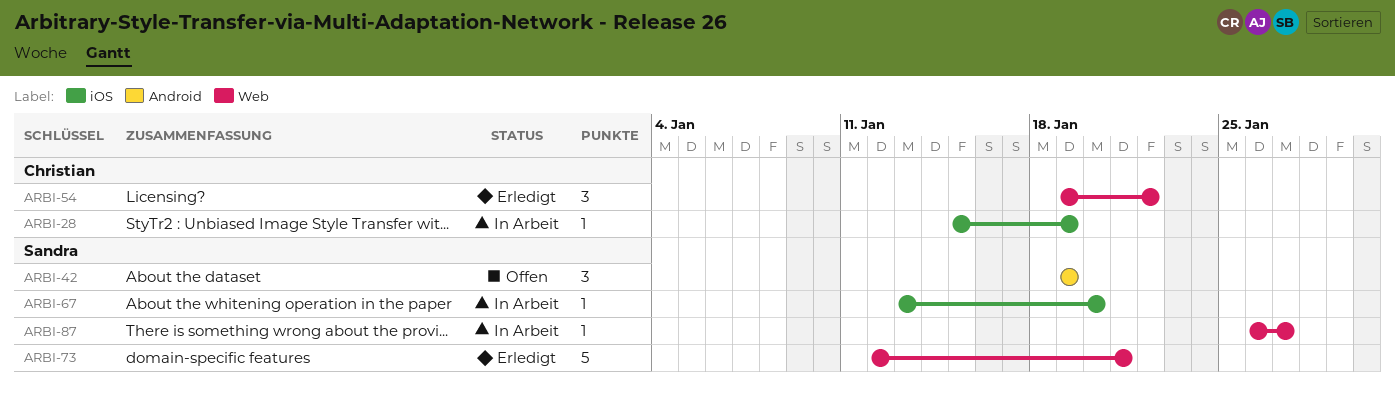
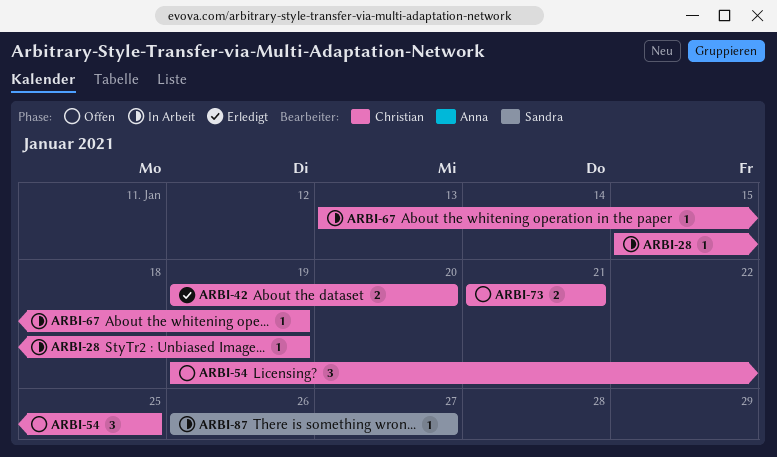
ARBI-42, status: Offen -> Erledigt
ARBI-42, owner: Sandra -> Christian
ARBI-42, estimate: 3 -> 2
ARBI-42, due: Jan 19 -> Jan 20
ARBI-54, status: Erledigt -> Offen
ARBI-54, due: Jan 22 -> Jan 25
ARBI-67, owner: Sandra -> Christian
ARBI-67, due: Jan 20 -> Jan 19
ARBI-73, status: Erledigt -> Offen
ARBI-73, owner: Sandra -> Christian
ARBI-73, estimate: 5 -> 2
ARBI-73, start: Jan 12 -> Jan 21

